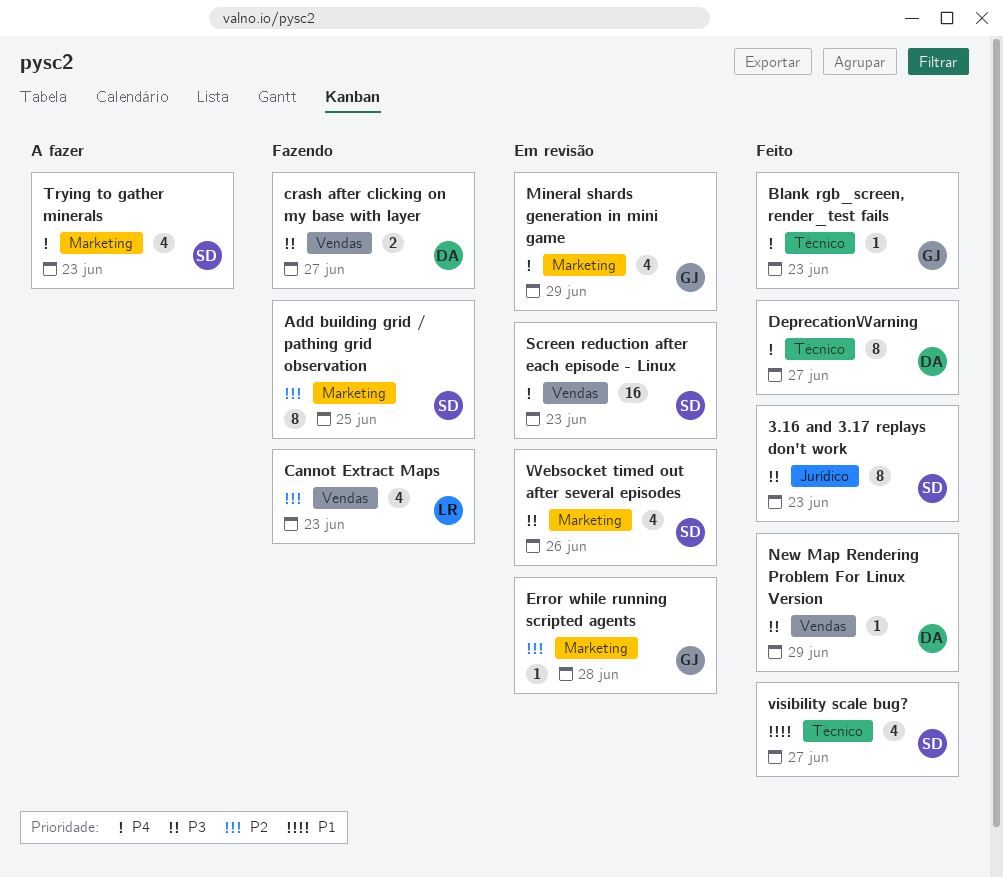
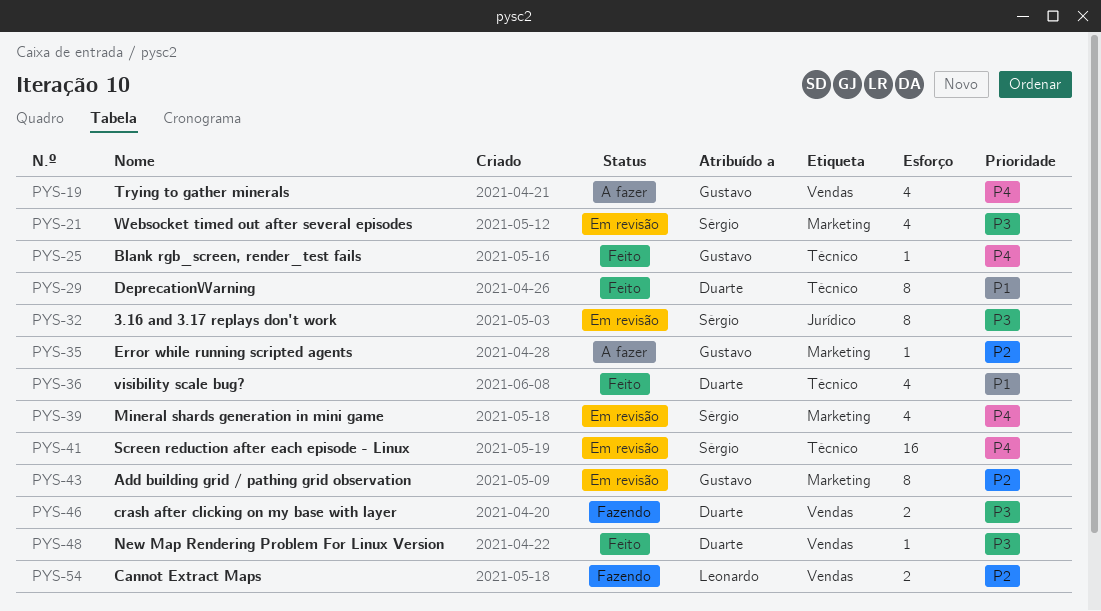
3.16 and 3.17 replays don't work, status: Feito -> Em revisão
Add building grid / pathing grid observation, status: Fazendo -> Em revisão
Add building grid / pathing grid observation, owner: Sérgio -> Gustavo
Cannot Extract Maps, estimate: 4 -> 2
DeprecationWarning, priority: P4 -> P1
Error while running scripted agents, status: Em revisão -> A fazer
Mineral shards generation in mini game, owner: Gustavo -> Sérgio
Screen reduction after each episode - Linux, label: Vendas -> Técnico
Trying to gather minerals, owner: Sérgio -> Gustavo
Trying to gather minerals, label: Marketing -> Vendas
visibility scale bug?, owner: Sérgio -> Duarte

